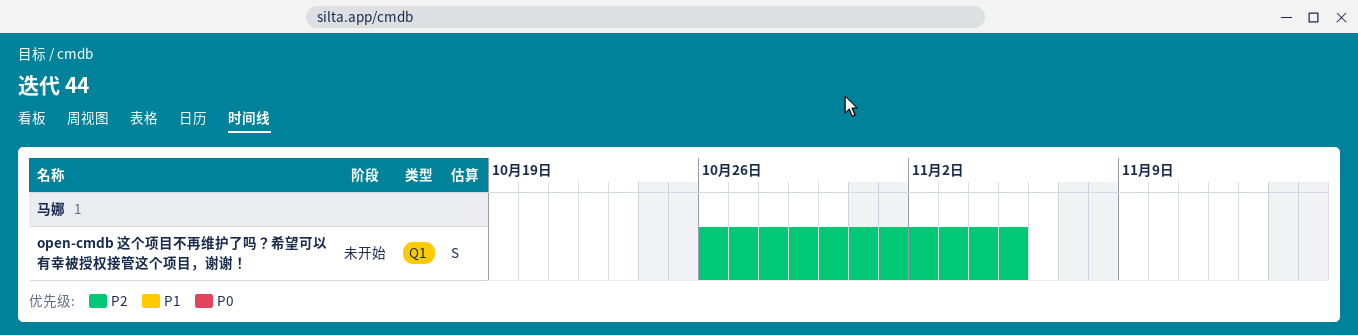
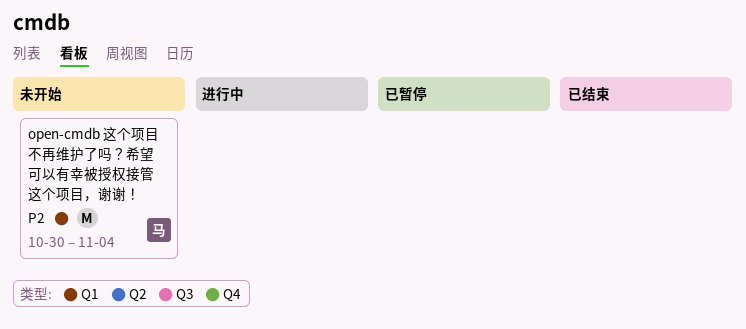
open-cmdb 这个项目不再维护了吗？希望可以有幸被授权接管这个项目，谢谢！, estimate: S -> M
open-cmdb 这个项目不再维护了吗？希望可以有幸被授权接管这个项目，谢谢！, start: Oct 26 -> Oct 30
open-cmdb 这个项目不再维护了吗？希望可以有幸被授权接管这个项目，谢谢！, due: Nov 5 -> Nov 4

